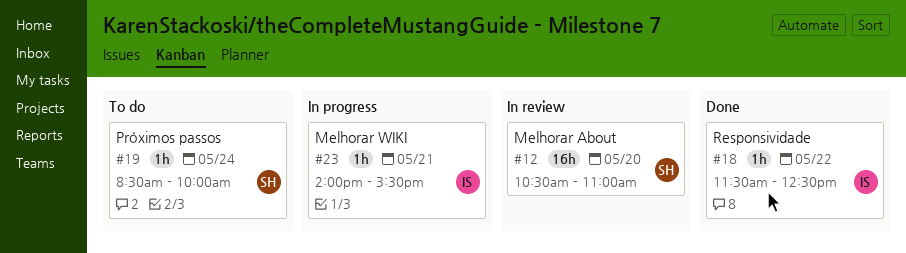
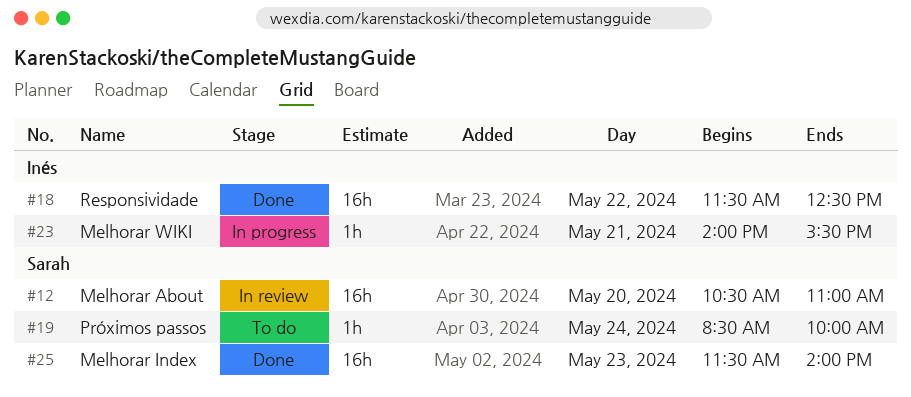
#18, estimate: 1h -> 16h
#25: none -> present

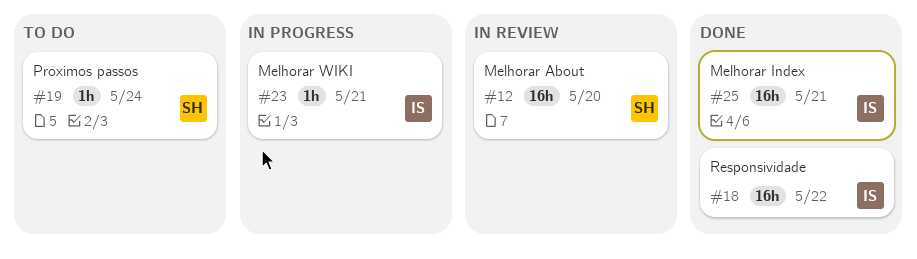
#25, owner: Sarah -> Inés
#25, day: May 23 -> May 21

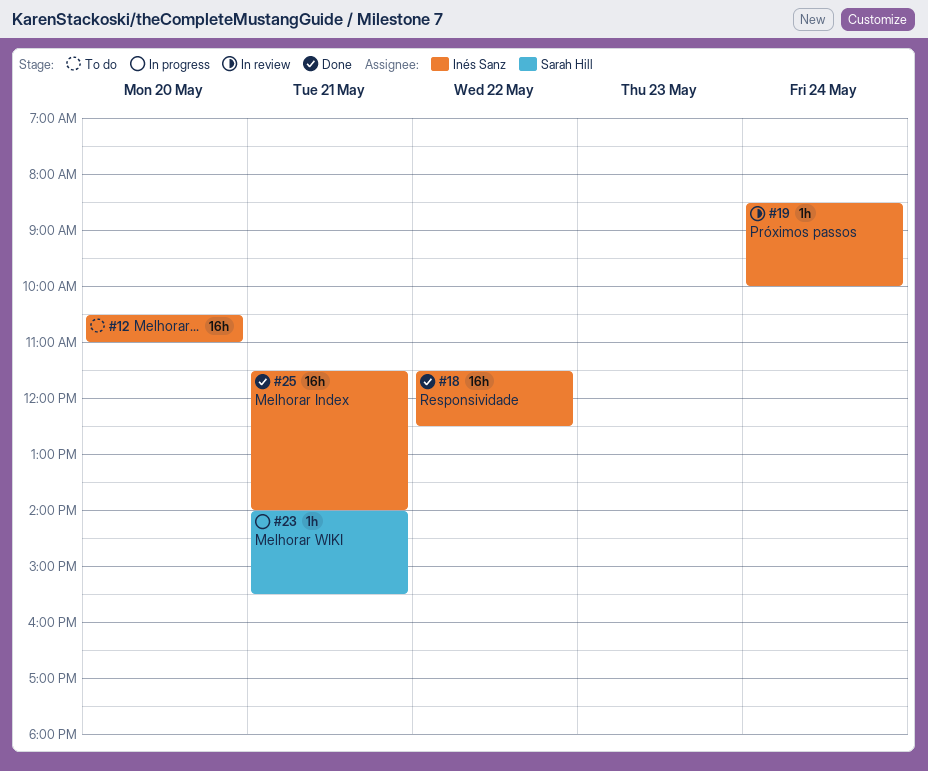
#12, status: In review -> To do
#12, owner: Sarah Hill -> Inés Sanz
#19, status: To do -> In review
#19, owner: Sarah Hill -> Inés Sanz
#23, owner: Inés Sanz -> Sarah Hill

